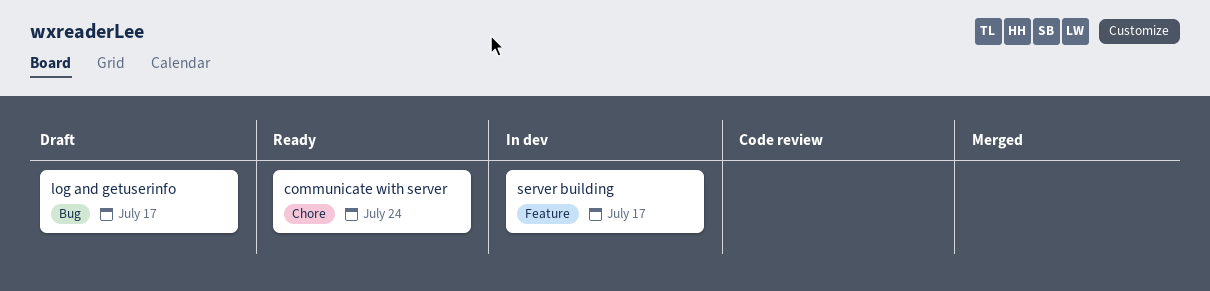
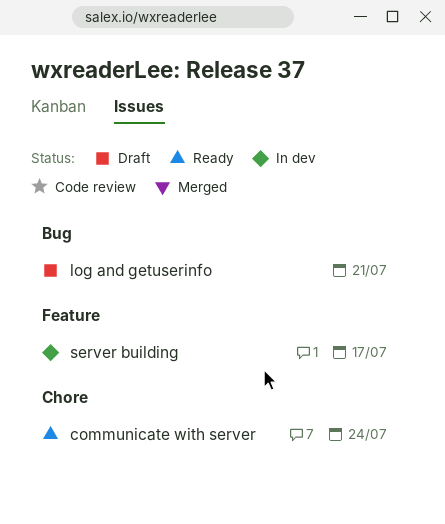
log and getuserinfo, due: Jul 17 -> Jul 21

